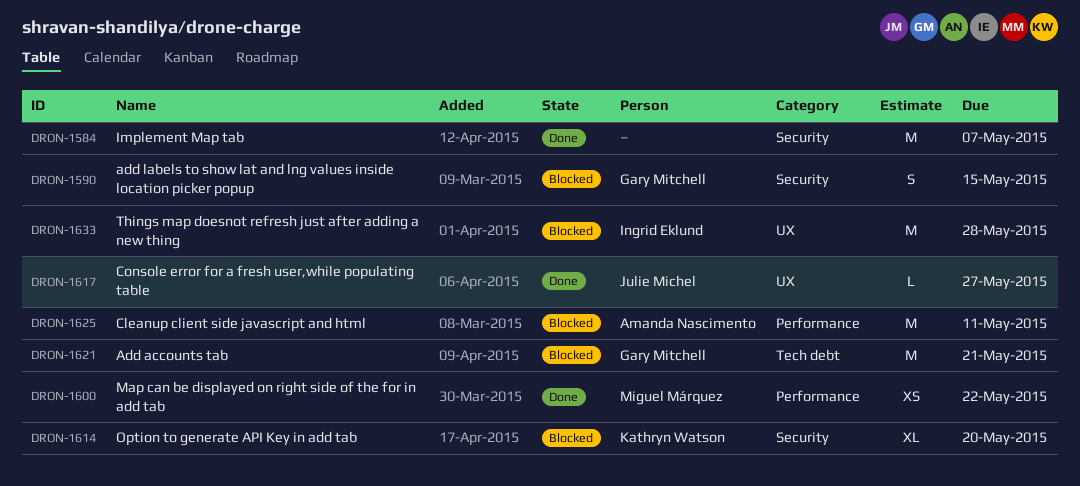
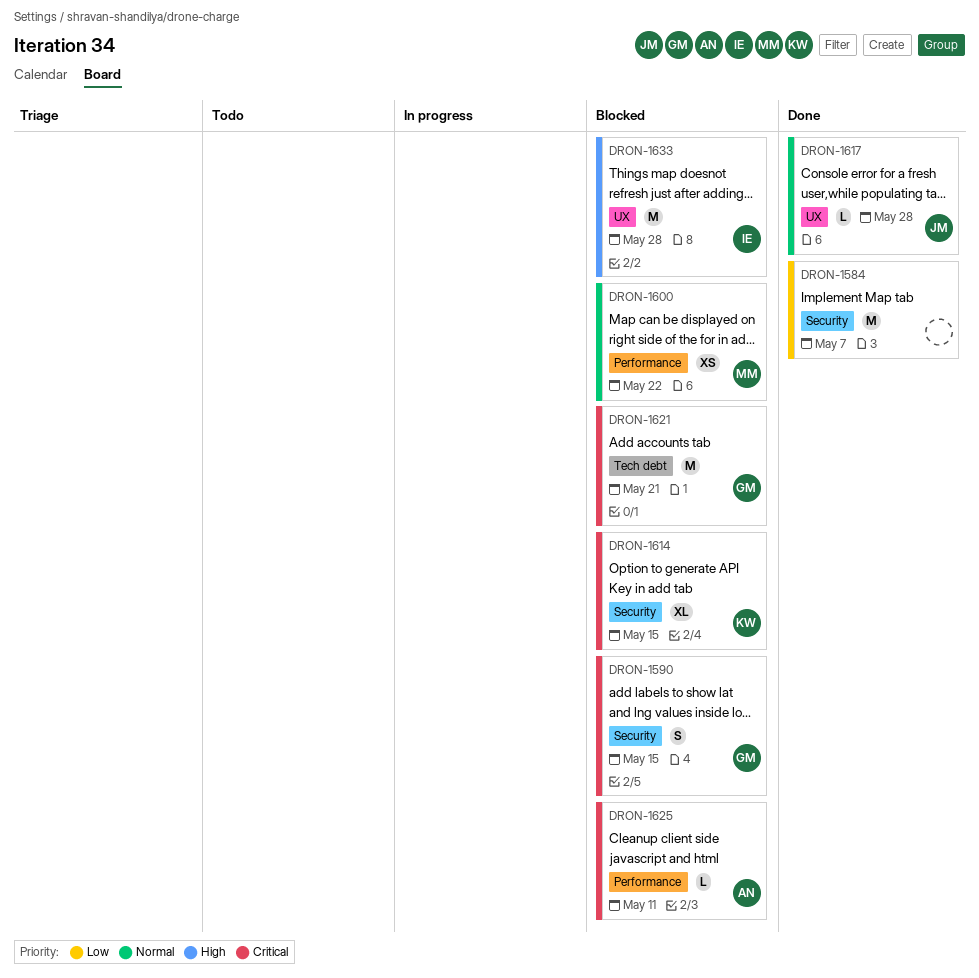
DRON-1600, status: Done -> Blocked
DRON-1614, due: May 20 -> May 15
DRON-1617, due: May 27 -> May 28
DRON-1625, estimate: M -> L

